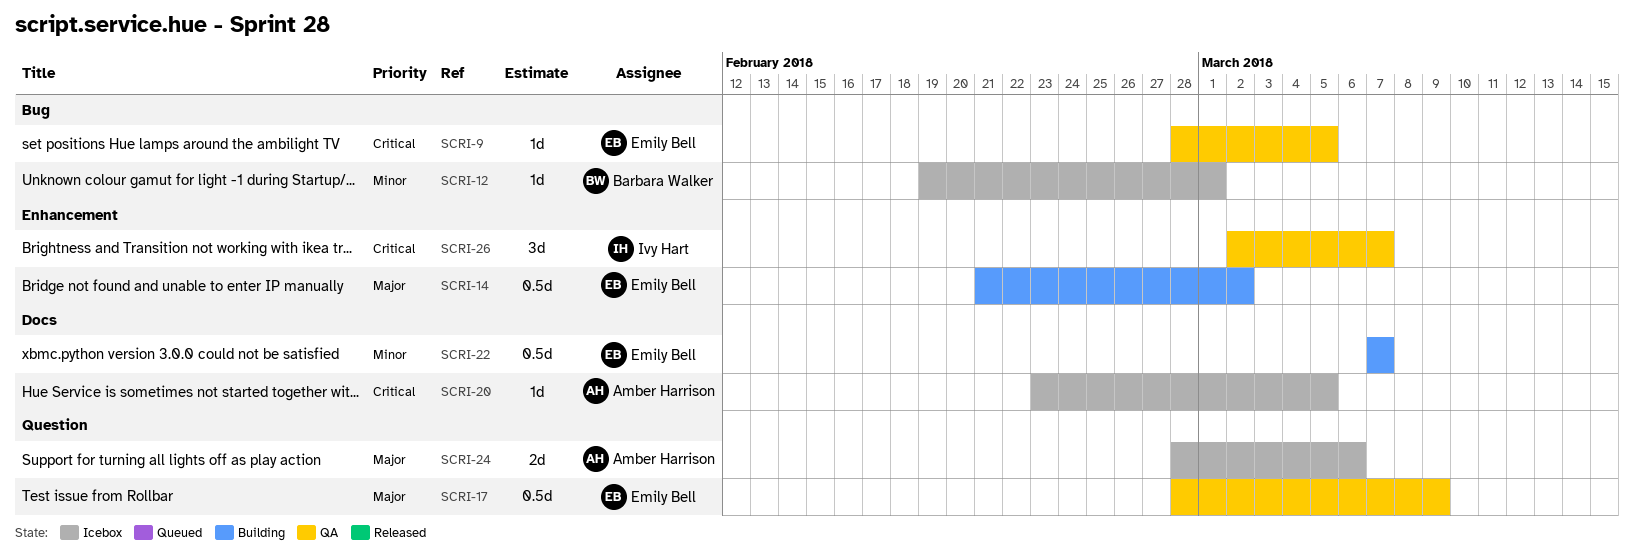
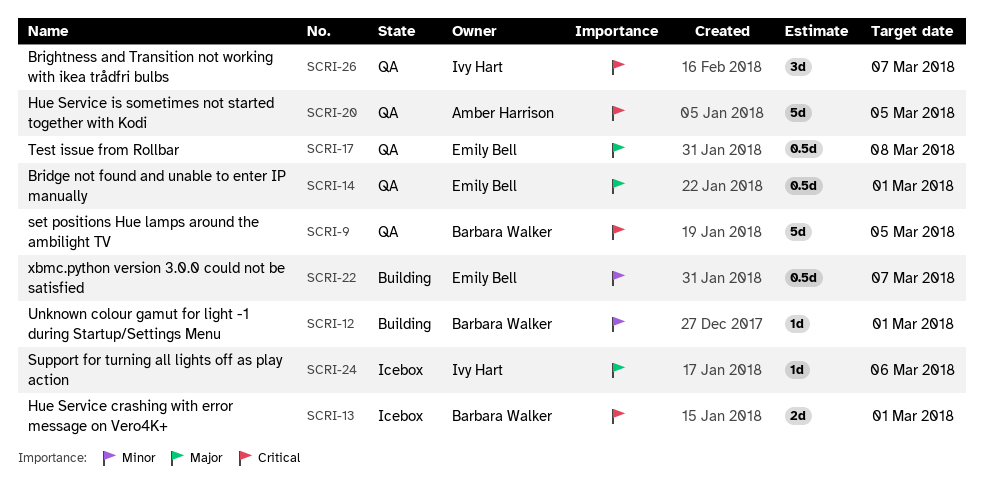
SCRI-9, owner: Emily Bell -> Barbara Walker
SCRI-9, estimate: 1d -> 5d
SCRI-12, status: Icebox -> Building
SCRI-13: none -> present
SCRI-14, status: Building -> QA
SCRI-14, due: Mar 2 -> Mar 1
SCRI-17, due: Mar 9 -> Mar 8
SCRI-20, status: Icebox -> QA
SCRI-20, estimate: 1d -> 5d
SCRI-24, owner: Amber Harrison -> Ivy Hart
SCRI-24, estimate: 2d -> 1d

